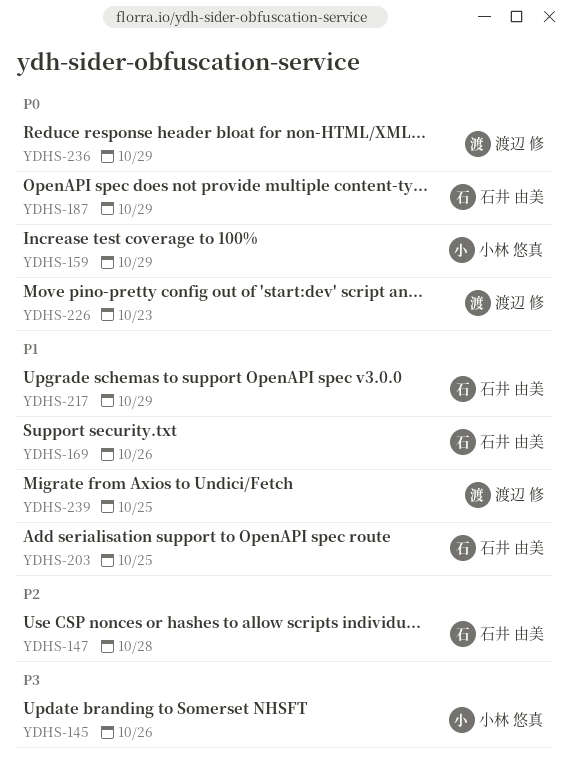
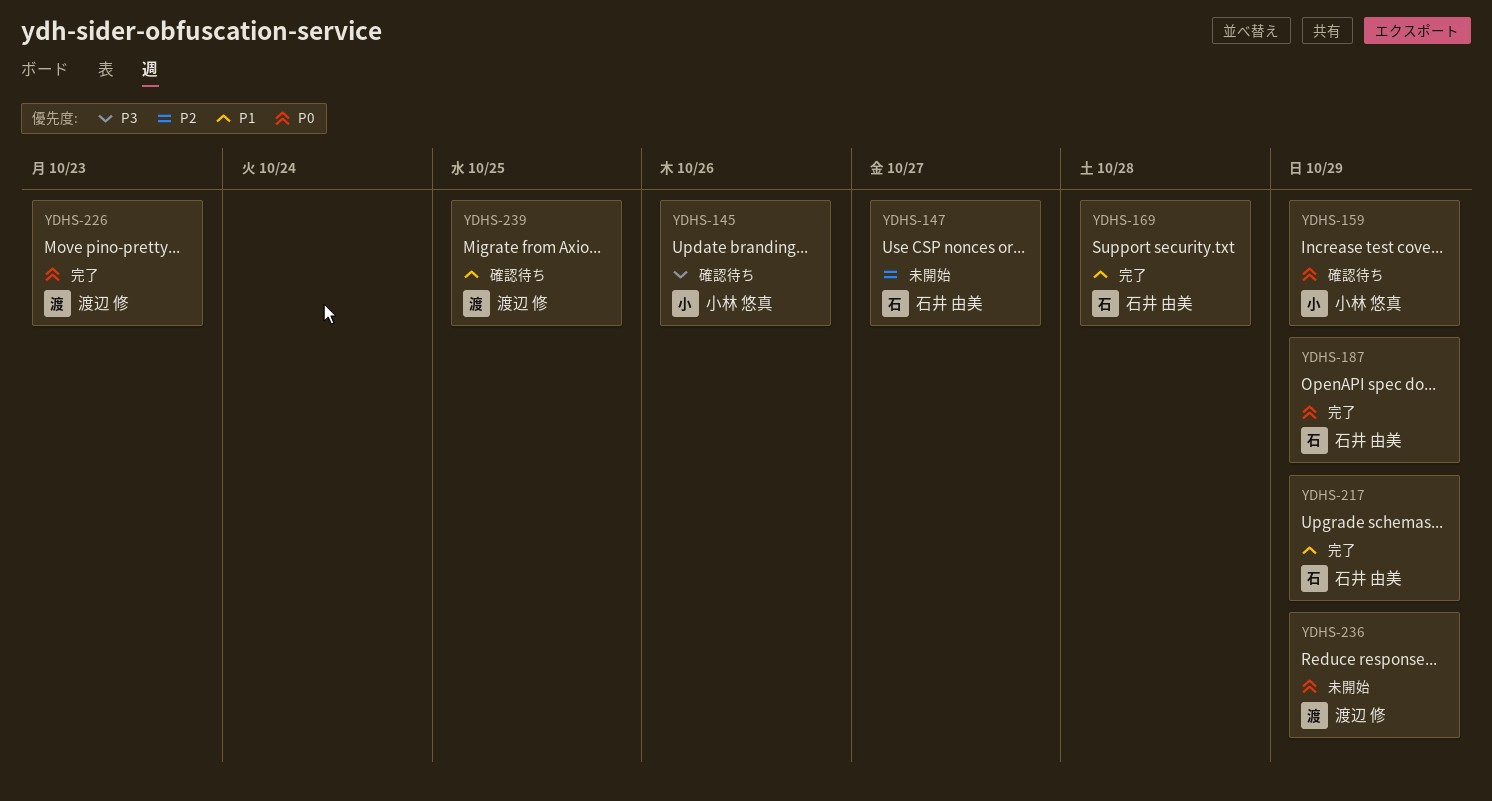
YDHS-147, due: Oct 28 -> Oct 27
YDHS-169, due: Oct 26 -> Oct 28
YDHS-203: present -> none

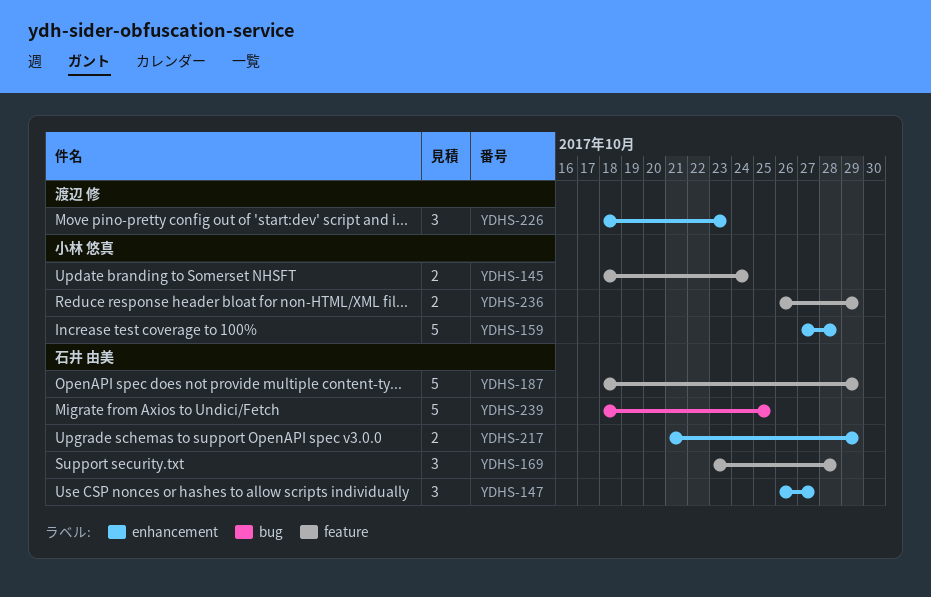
YDHS-145, due: Oct 26 -> Oct 24
YDHS-159, due: Oct 29 -> Oct 28
YDHS-236, owner: 渡辺 修 -> 小林 悠真
YDHS-239, owner: 渡辺 修 -> 石井 由美

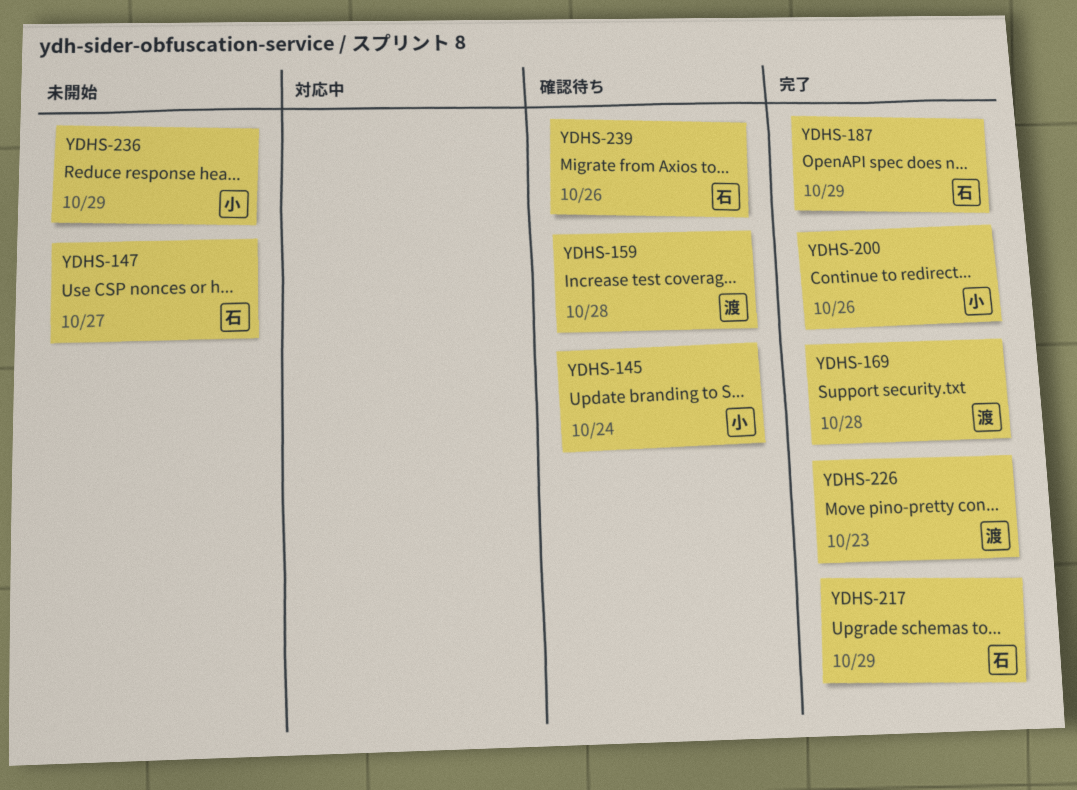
YDHS-159, owner: 小林 悠真 -> 渡辺 修
YDHS-169, owner: 石井 由美 -> 渡辺 修
YDHS-200: none -> present
YDHS-239, due: Oct 25 -> Oct 26

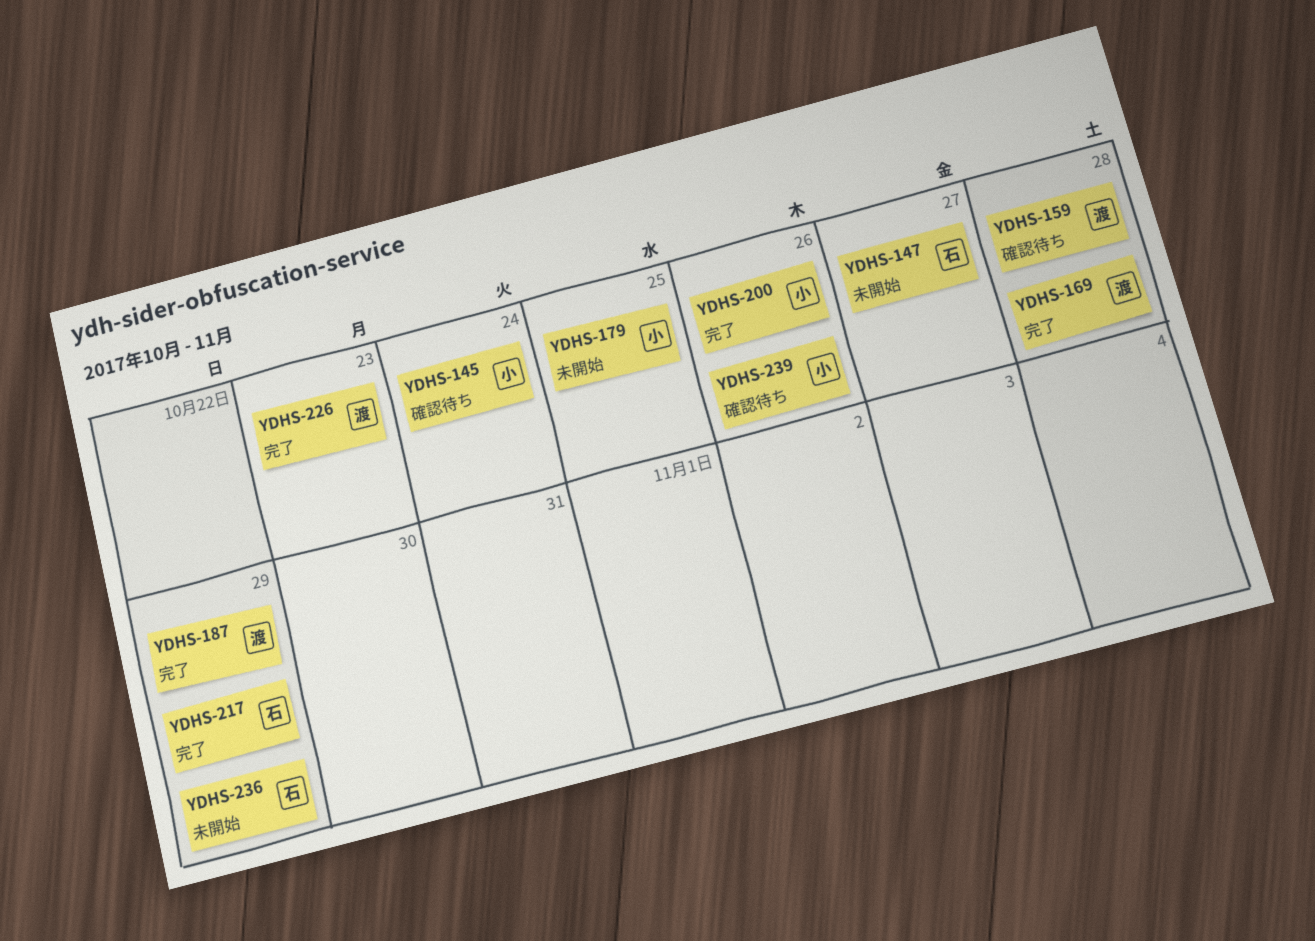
YDHS-179: none -> present
YDHS-187, owner: 石 -> 渡
YDHS-236, owner: 小 -> 石
YDHS-239, owner: 石 -> 小

